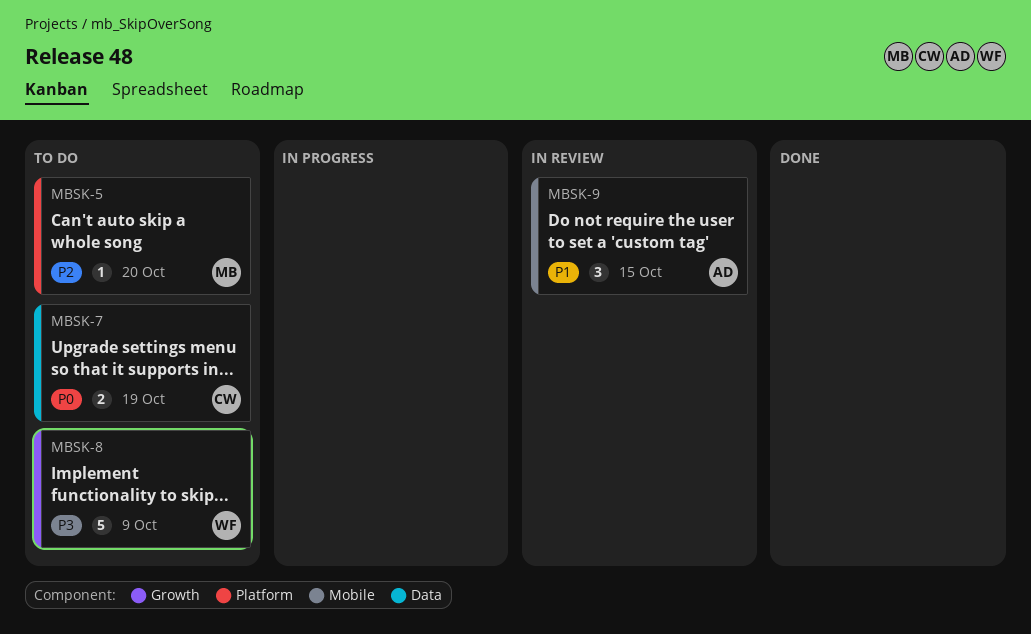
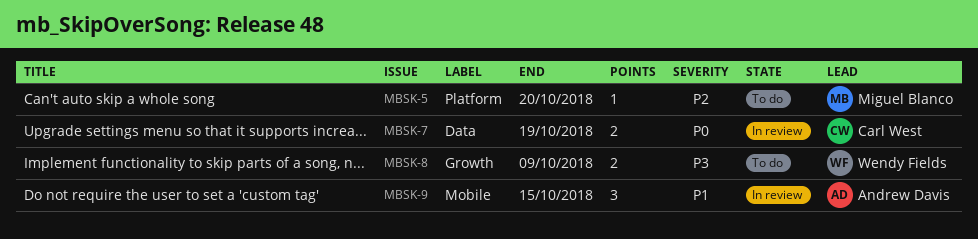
MBSK-7, status: To do -> In review
MBSK-8, estimate: 5 -> 2

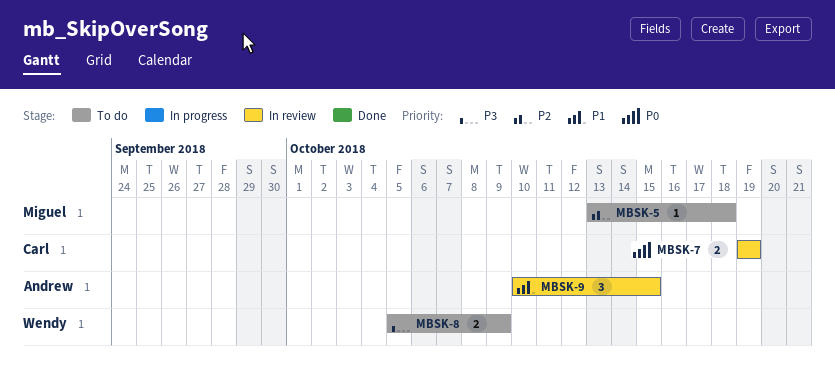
MBSK-5, due: Oct 20 -> Oct 18

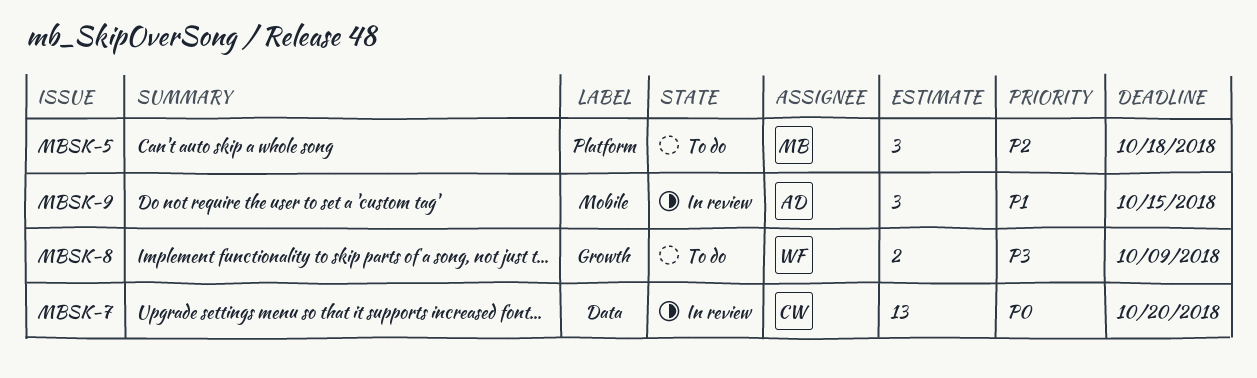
MBSK-5, estimate: 1 -> 3
MBSK-7, estimate: 2 -> 13
MBSK-7, due: Oct 19 -> Oct 20

